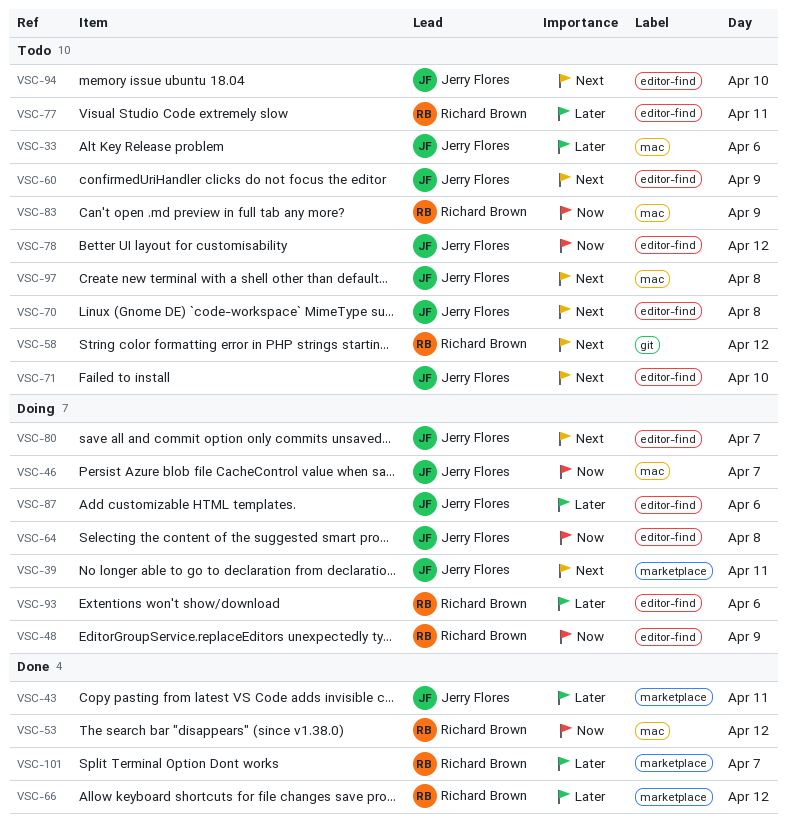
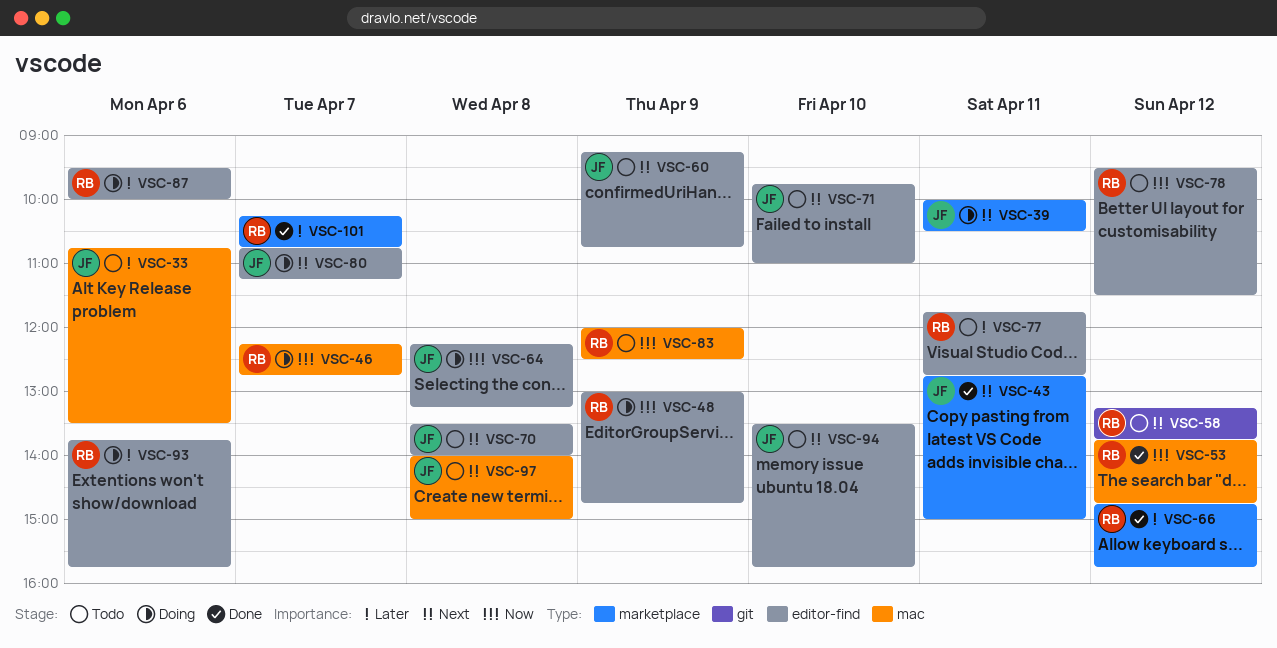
VSC-43, priority: Later -> Next
VSC-46, owner: Jerry Flores -> Richard Brown
VSC-78, owner: Jerry Flores -> Richard Brown
VSC-87, owner: Jerry Flores -> Richard Brown

